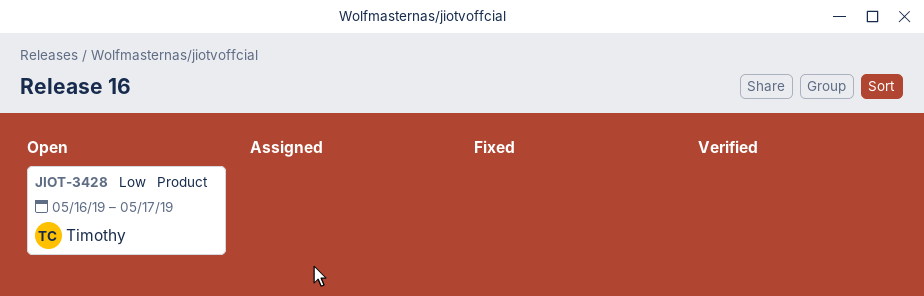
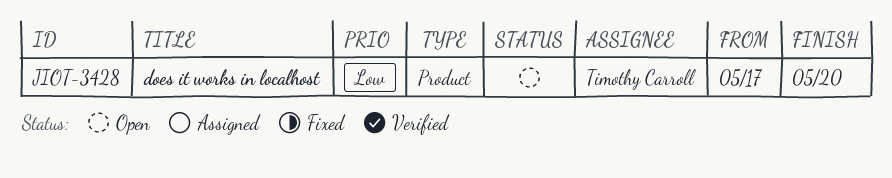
JIOT-3428, start: May 16 -> May 17
JIOT-3428, due: May 17 -> May 20

